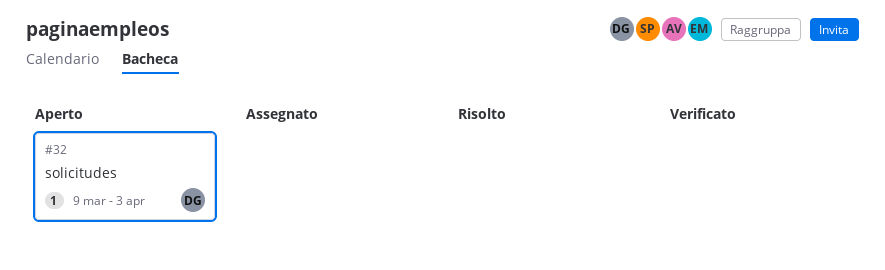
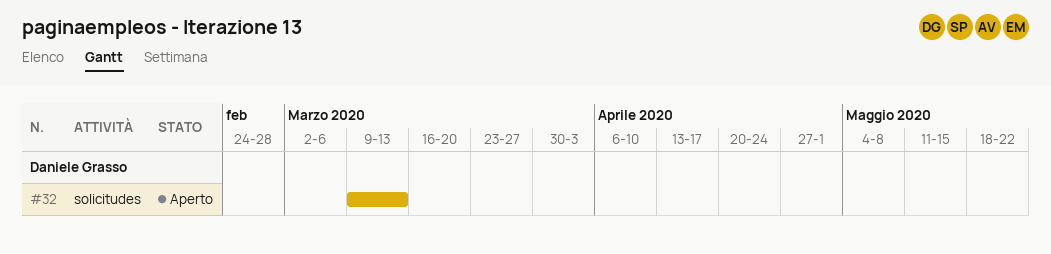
#32, due: Apr 3 -> Mar 13

